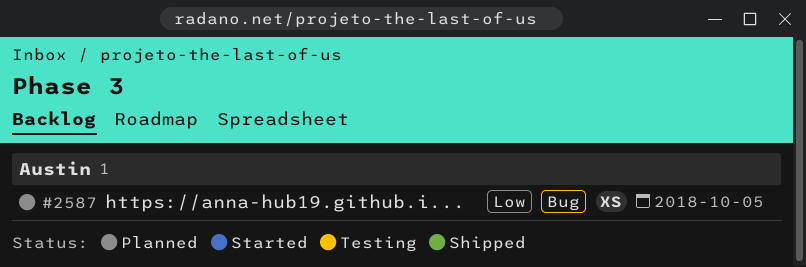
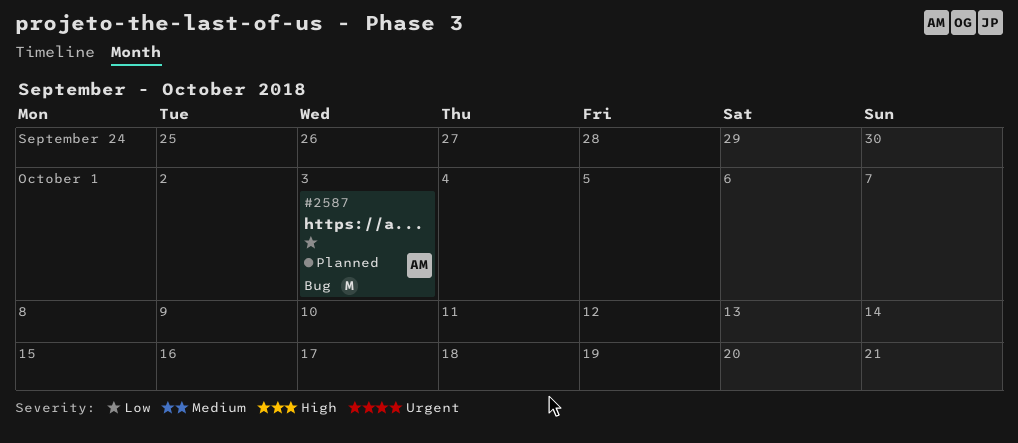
#2587, estimate: XS -> M
#2587, due: Oct 5 -> Oct 3

